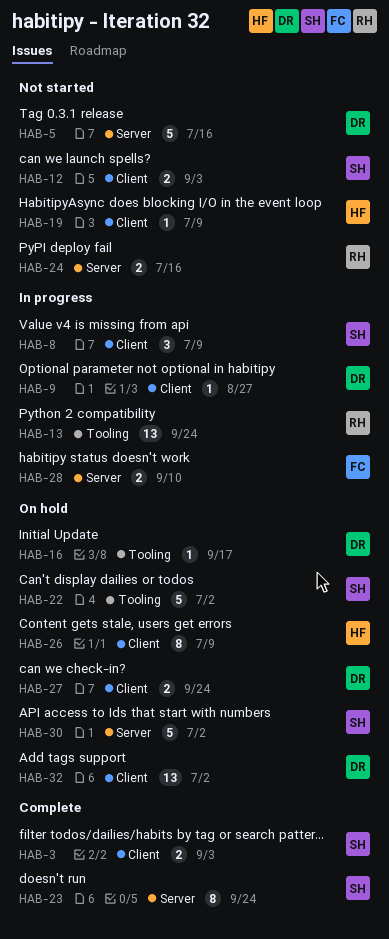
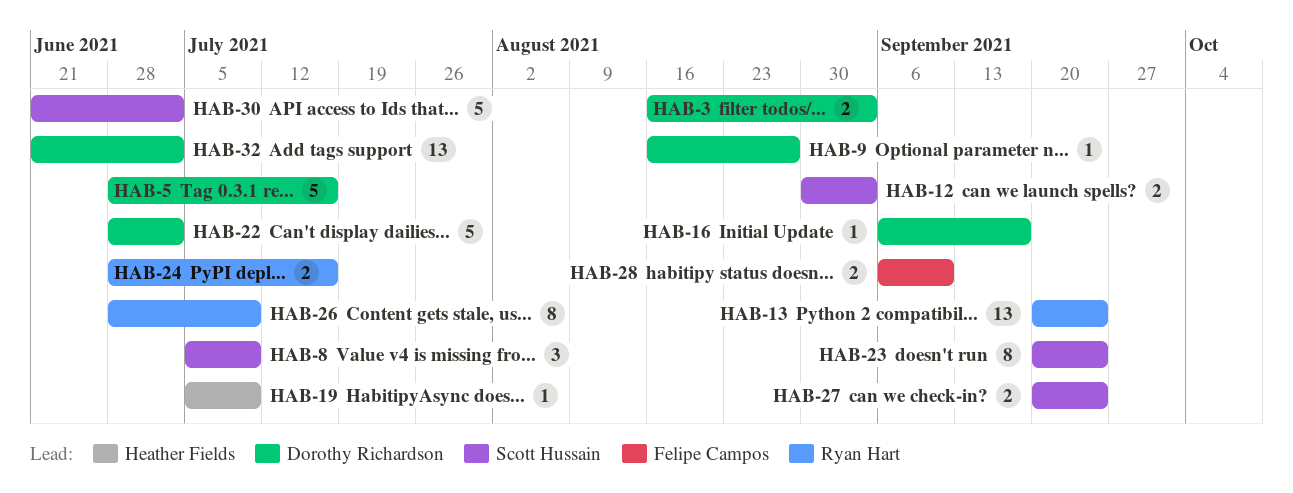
HAB-3, owner: Scott Hussain -> Dorothy Richardson
HAB-22, owner: Scott Hussain -> Dorothy Richardson
HAB-26, owner: Heather Fields -> Ryan Hart
HAB-27, owner: Dorothy Richardson -> Scott Hussain

